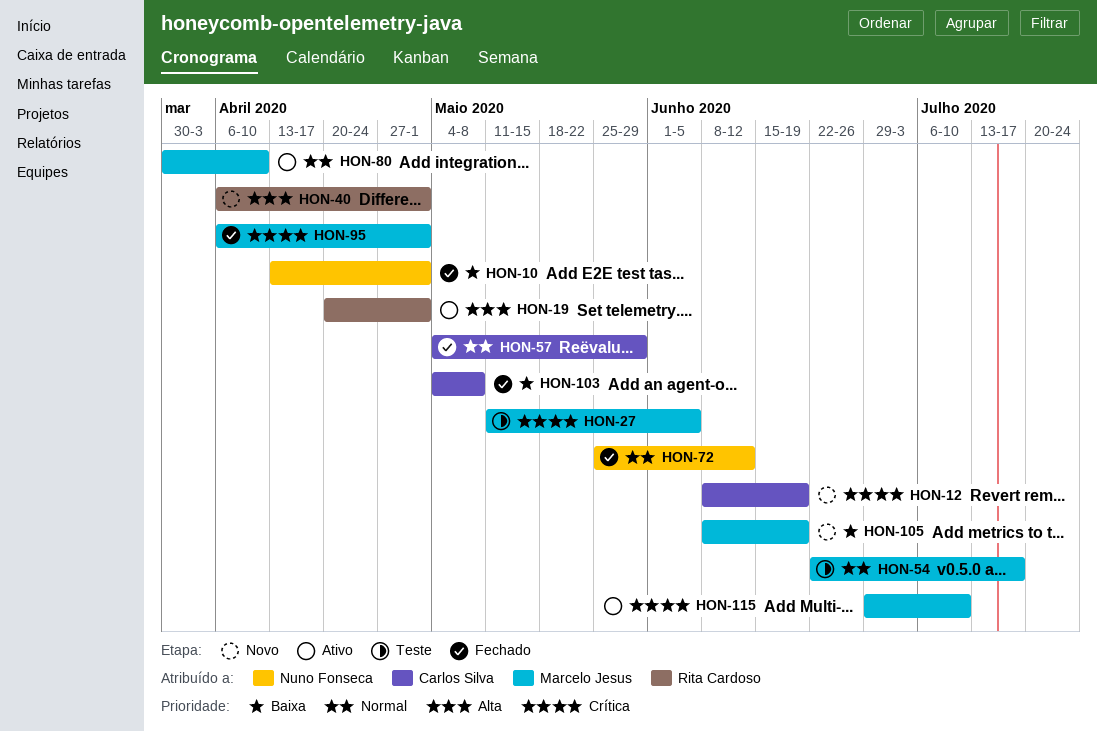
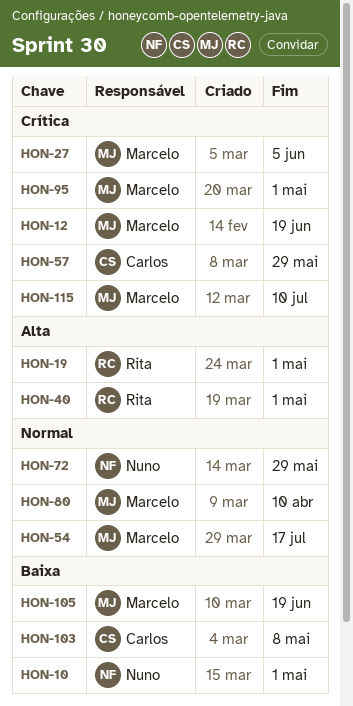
HON-12, owner: Carlos Silva -> Marcelo Jesus
HON-57, priority: Normal -> Crítica
HON-72, due: Jun 12 -> May 29

